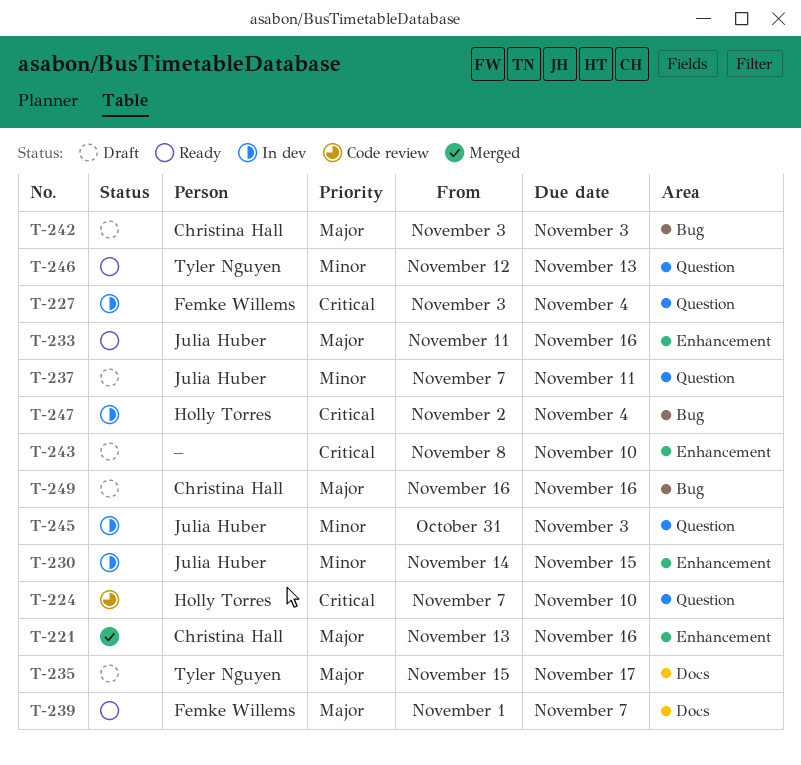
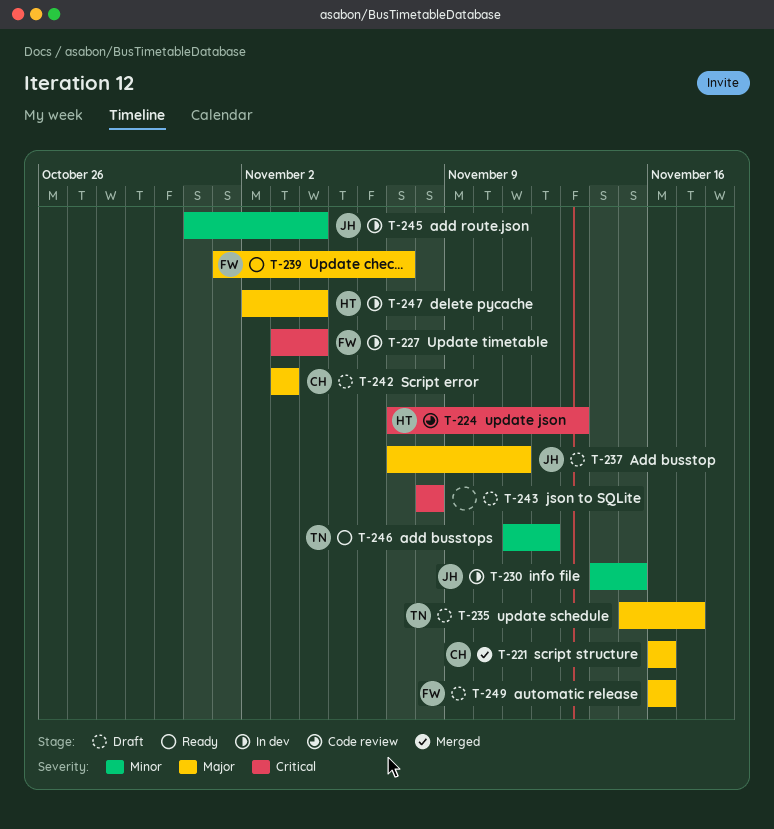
T-221, start: Nov 13 -> Nov 16
T-224, due: Nov 10 -> Nov 13
T-233: present -> none
T-237, priority: Minor -> Major
T-243, due: Nov 10 -> Nov 8
T-245, due: Nov 3 -> Nov 4
T-246, start: Nov 12 -> Nov 11
T-246, due: Nov 13 -> Nov 12
T-247, priority: Critical -> Major
T-249, owner: Christina Hall -> Femke Willems

